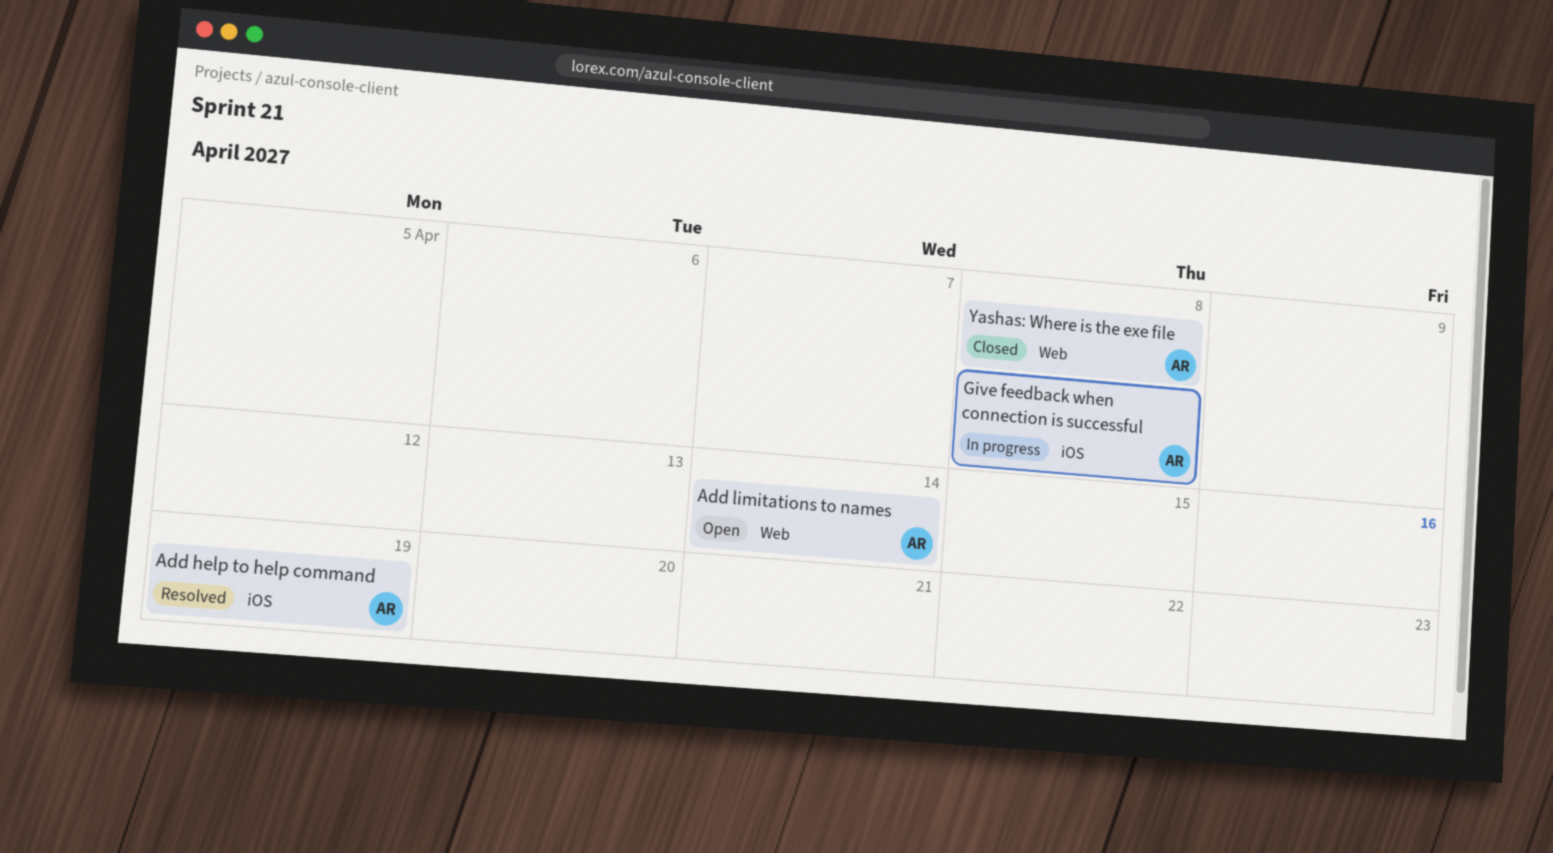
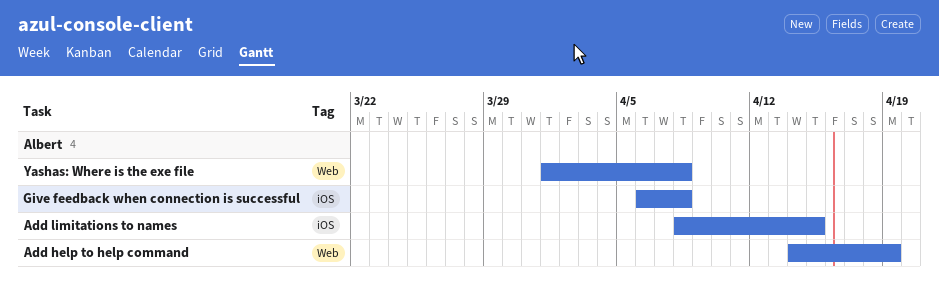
Add help to help command, label: iOS -> Web
Add limitations to names, label: Web -> iOS
Add limitations to names, due: Apr 14 -> Apr 15

